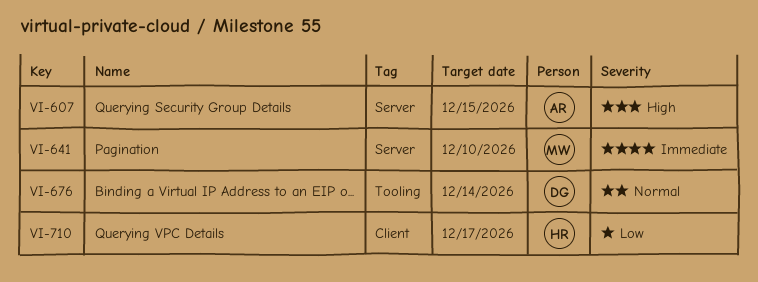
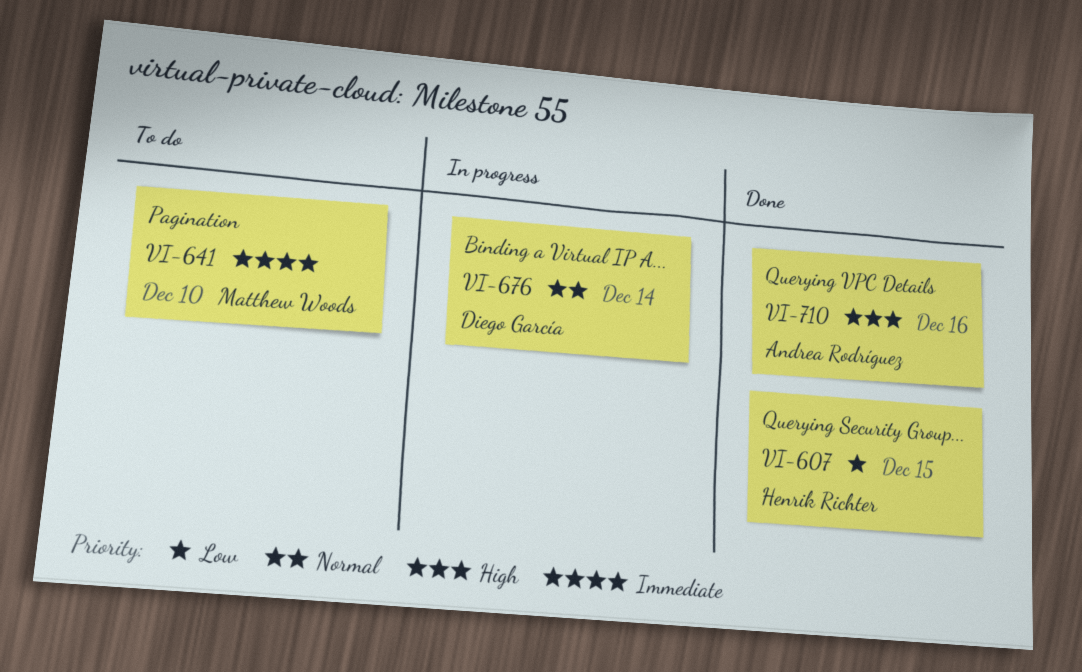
VI-607, owner: Andrea Rodríguez -> Henrik Richter
VI-607, priority: High -> Low
VI-710, owner: Henrik Richter -> Andrea Rodríguez
VI-710, priority: Low -> High
VI-710, due: Dec 17 -> Dec 16

